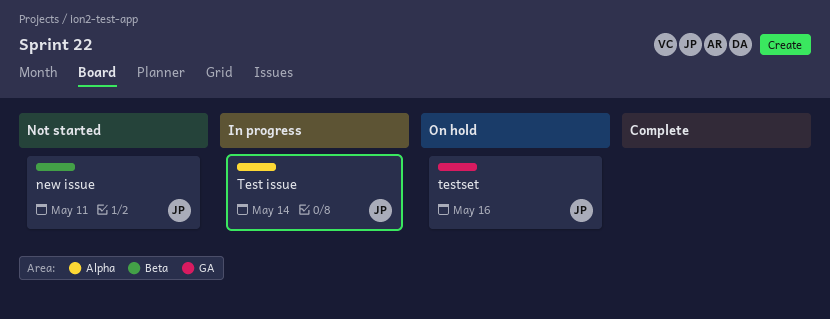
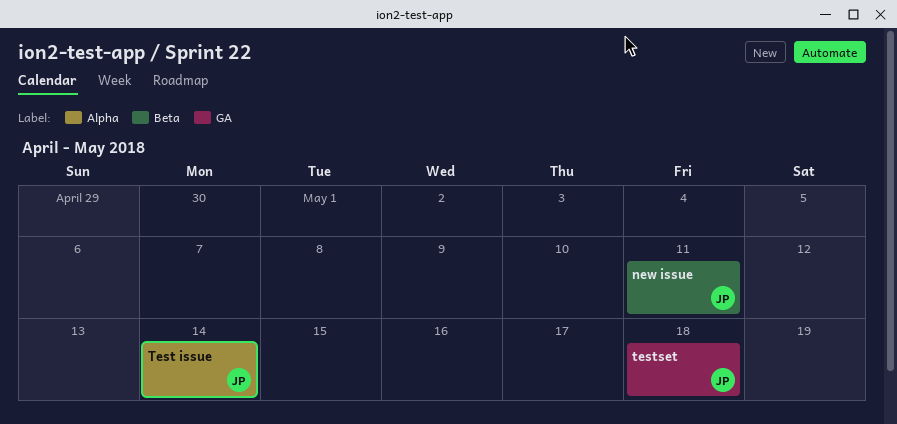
testset, due: May 16 -> May 18

